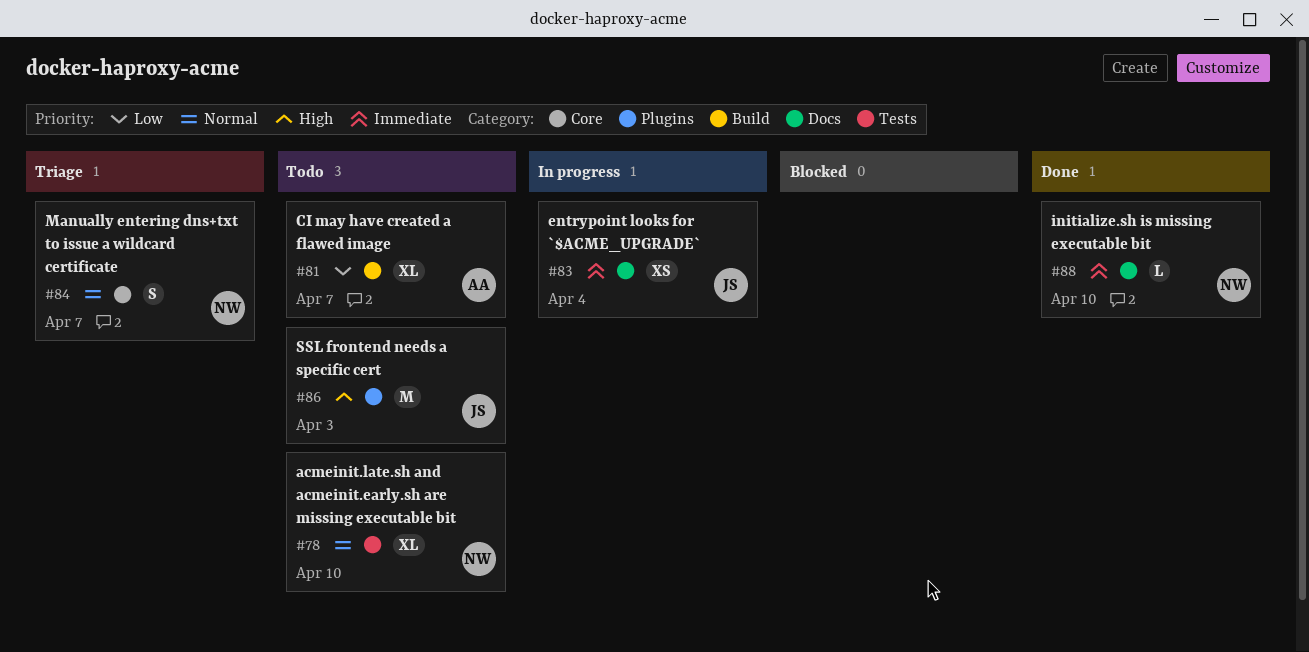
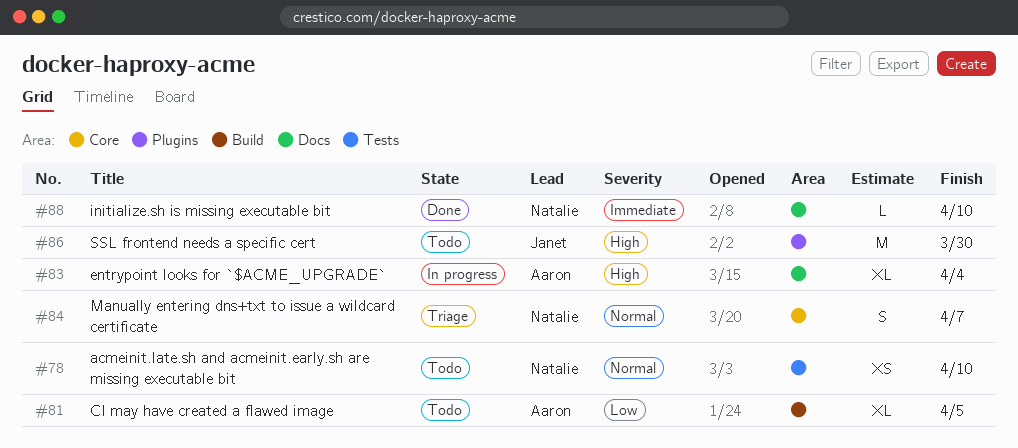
#78, estimate: XL -> XS
#81, due: Apr 7 -> Apr 5
#83, owner: Janet -> Aaron
#83, priority: Immediate -> High
#83, estimate: XS -> XL
#86, due: Apr 3 -> Mar 30

